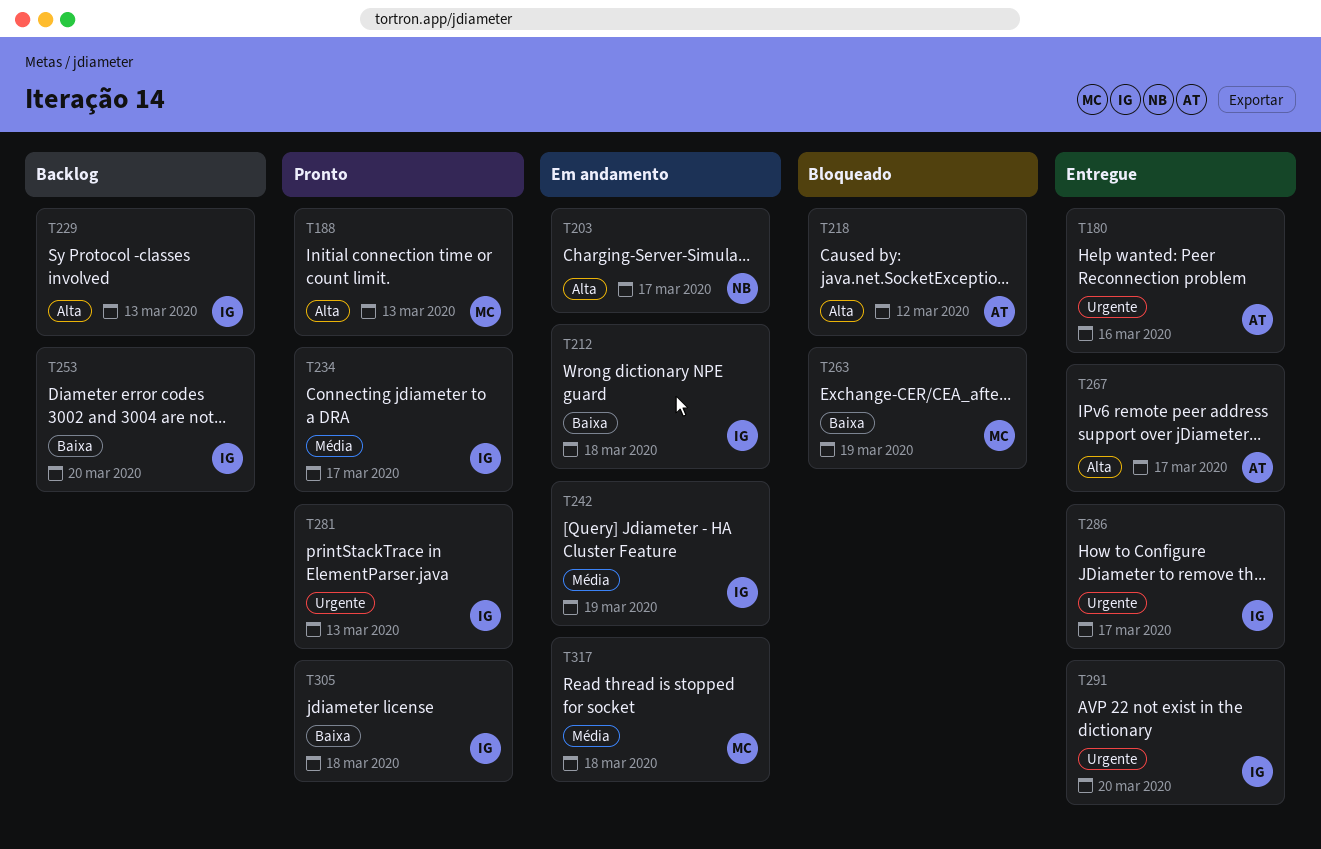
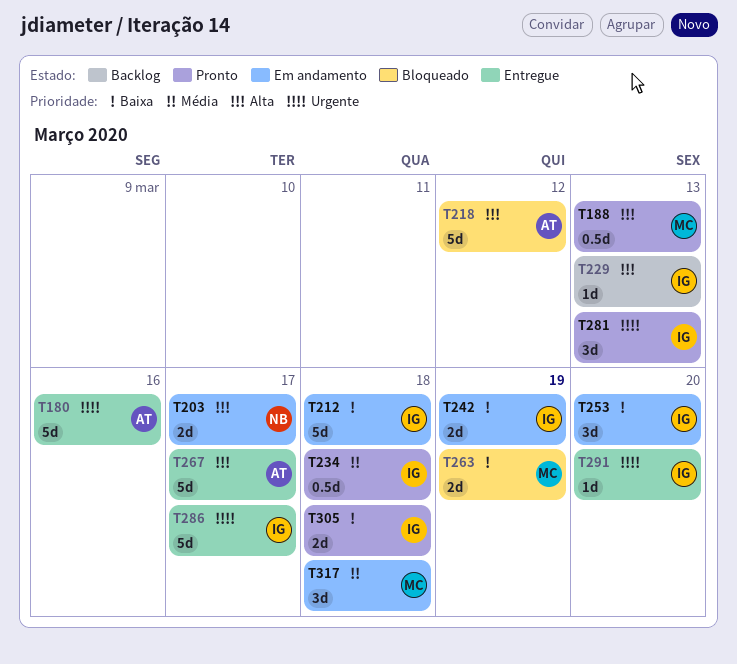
T234, due: Mar 17 -> Mar 18
T242, priority: Média -> Baixa
T253, status: Backlog -> Em andamento

